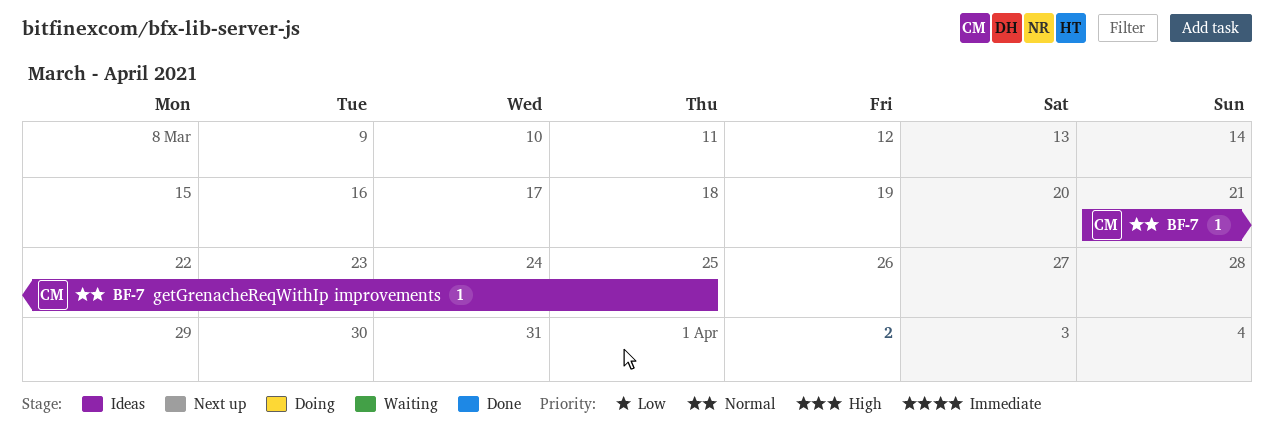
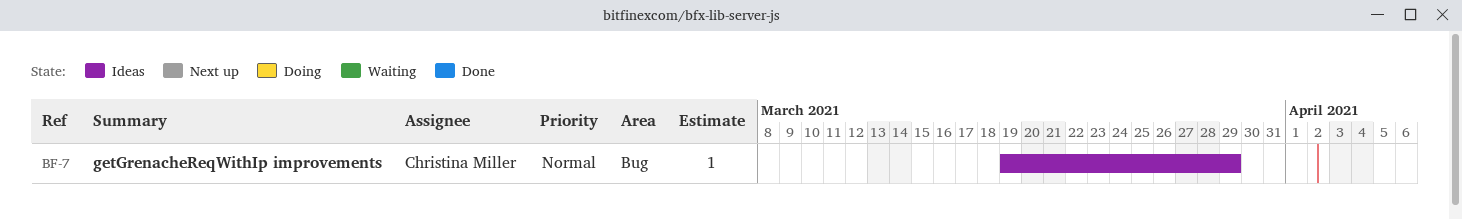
BF-7, start: Mar 21 -> Mar 19
BF-7, due: Mar 25 -> Mar 29

